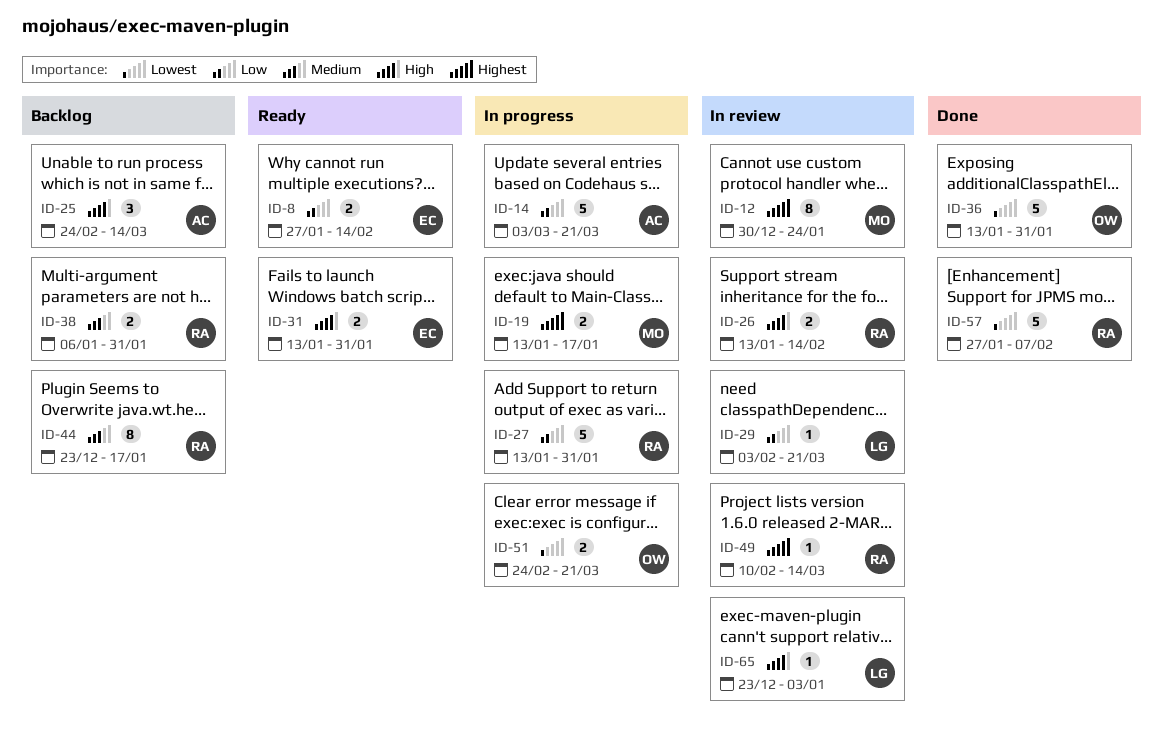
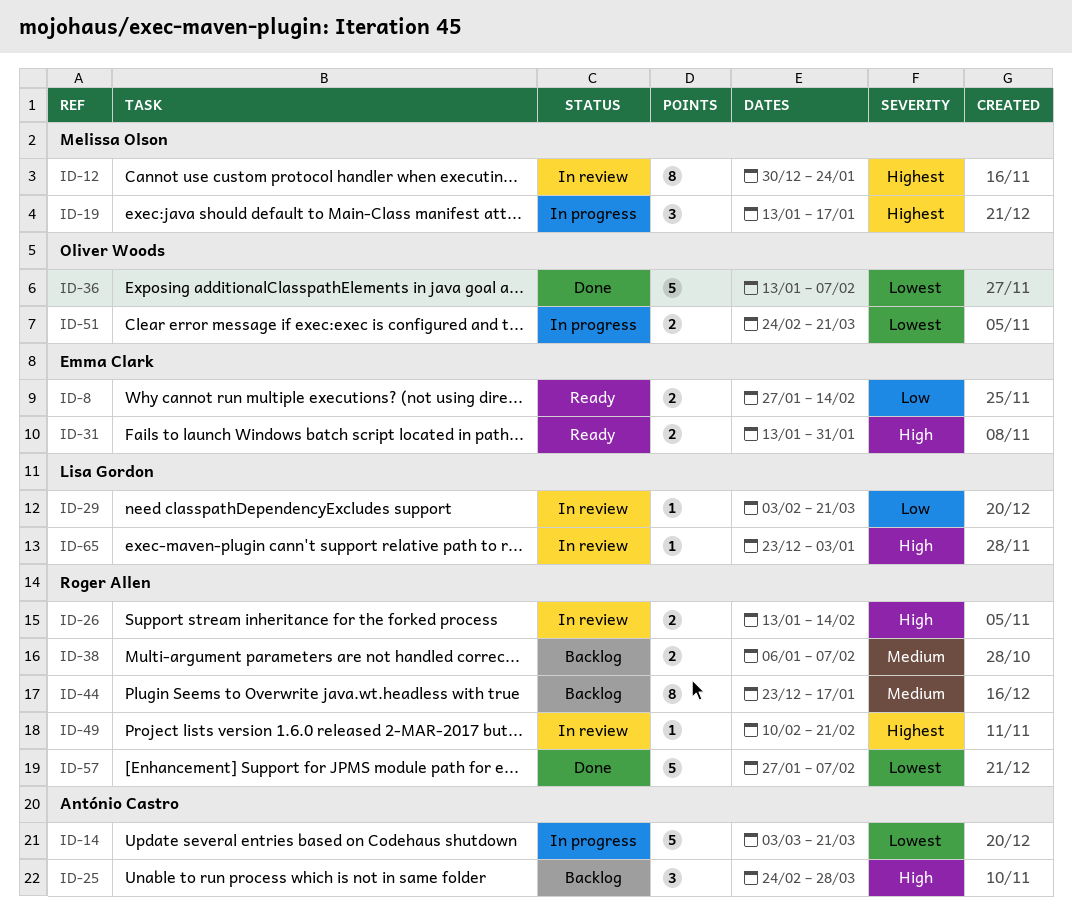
ID-14, priority: Low -> Lowest
ID-19, estimate: 2 -> 3
ID-25, due: Mar 14 -> Mar 28
ID-27: present -> none
ID-36, due: Jan 31 -> Feb 7
ID-38, due: Jan 31 -> Feb 7
ID-49, due: Mar 14 -> Feb 21

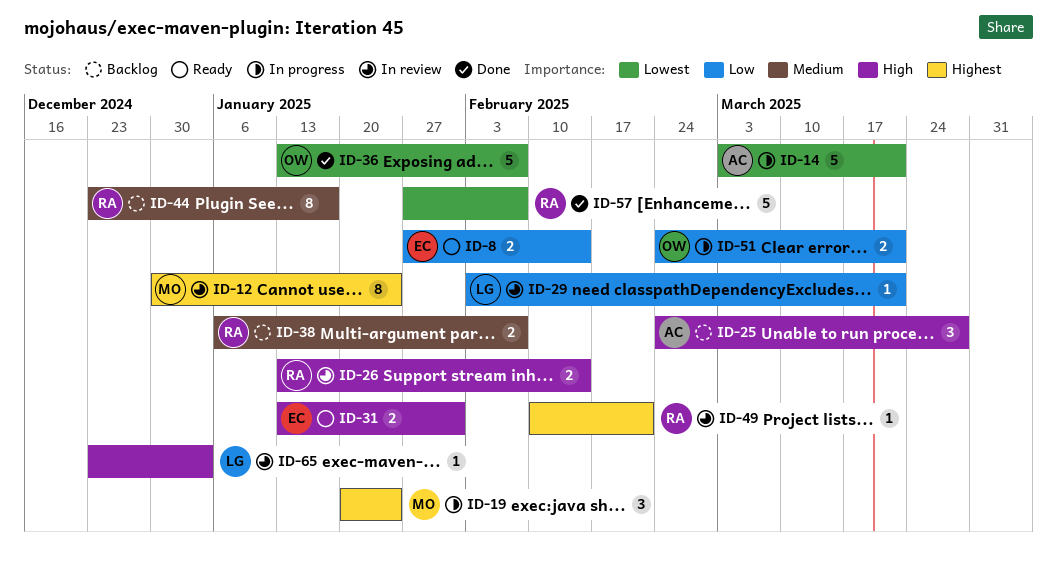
ID-19, start: Jan 13 -> Jan 20
ID-19, due: Jan 17 -> Jan 24
ID-51, priority: Lowest -> Low

